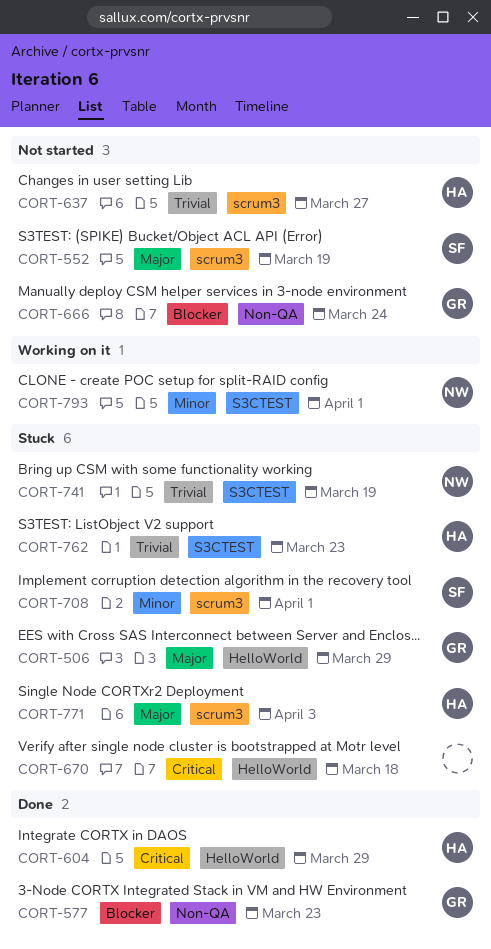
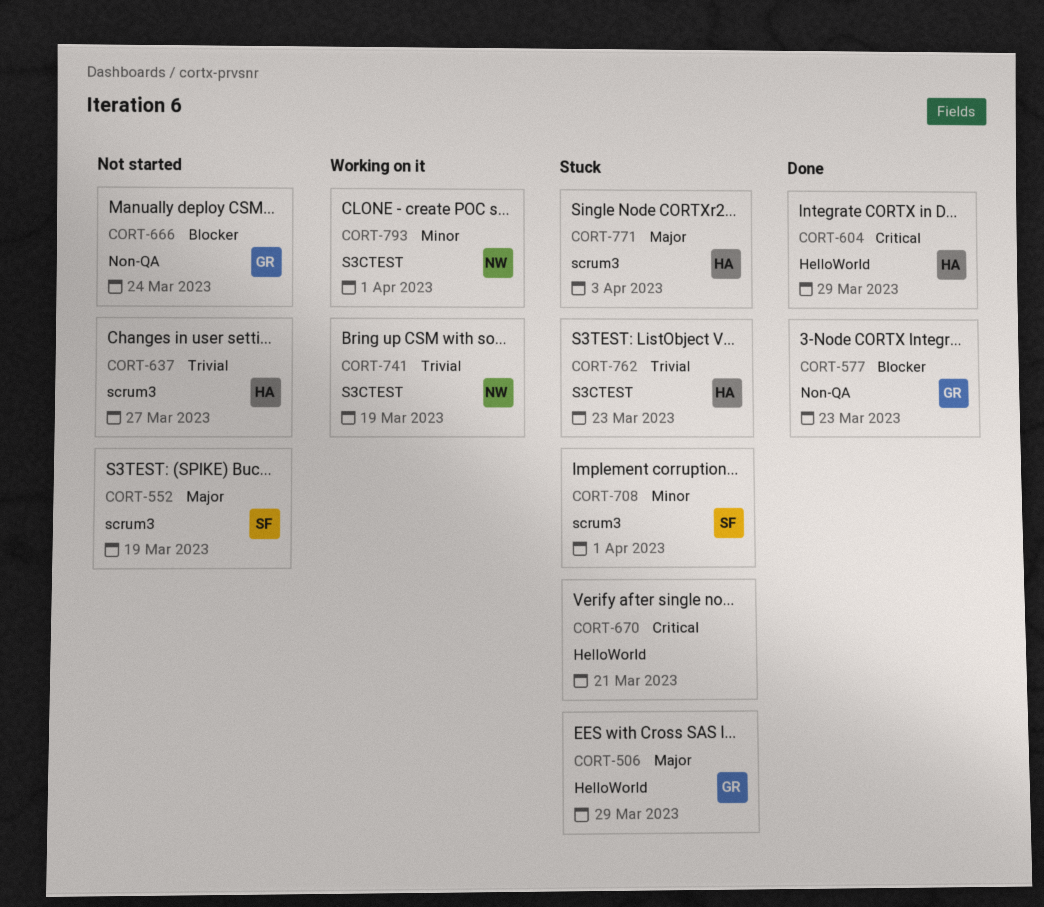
CORT-670, due: Mar 18 -> Mar 21
CORT-741, status: Stuck -> Working on it

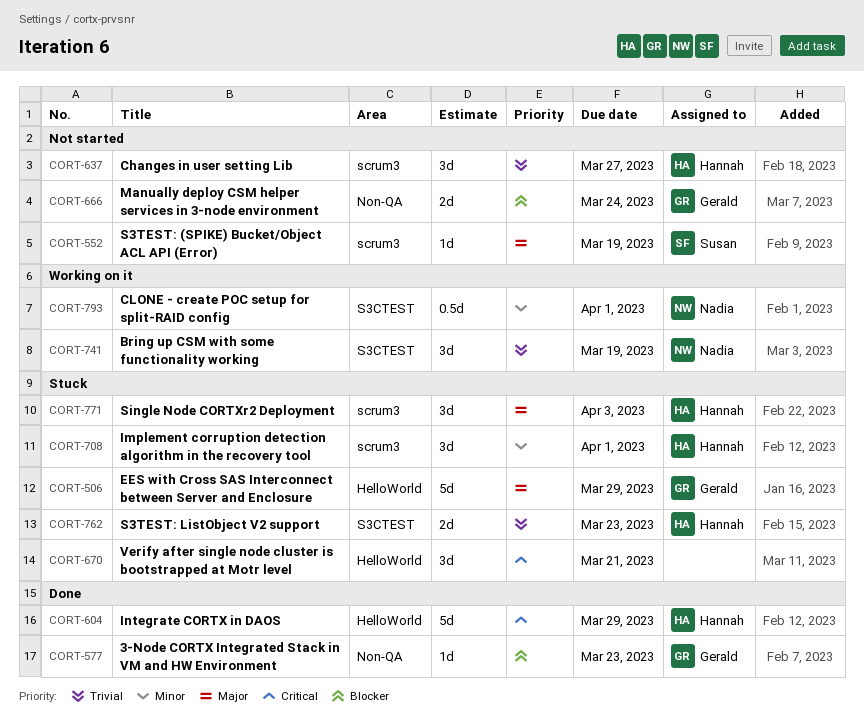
CORT-708, owner: Susan -> Hannah

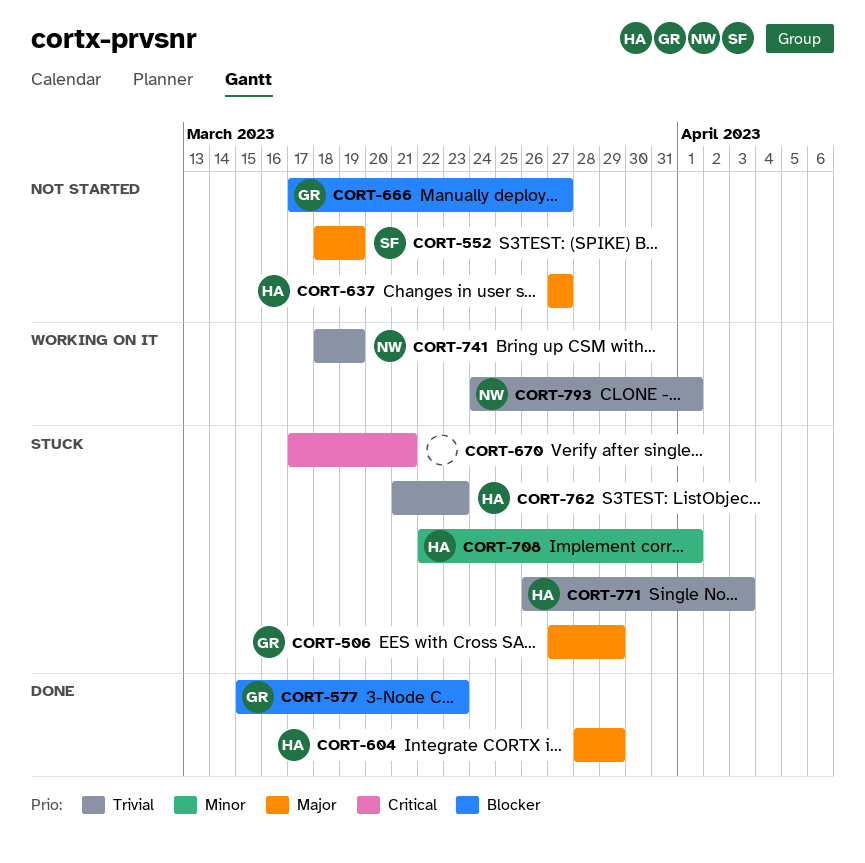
CORT-604, priority: Critical -> Major
CORT-637, priority: Trivial -> Major
CORT-666, due: Mar 24 -> Mar 27
CORT-771, priority: Major -> Trivial
CORT-793, priority: Minor -> Trivial

